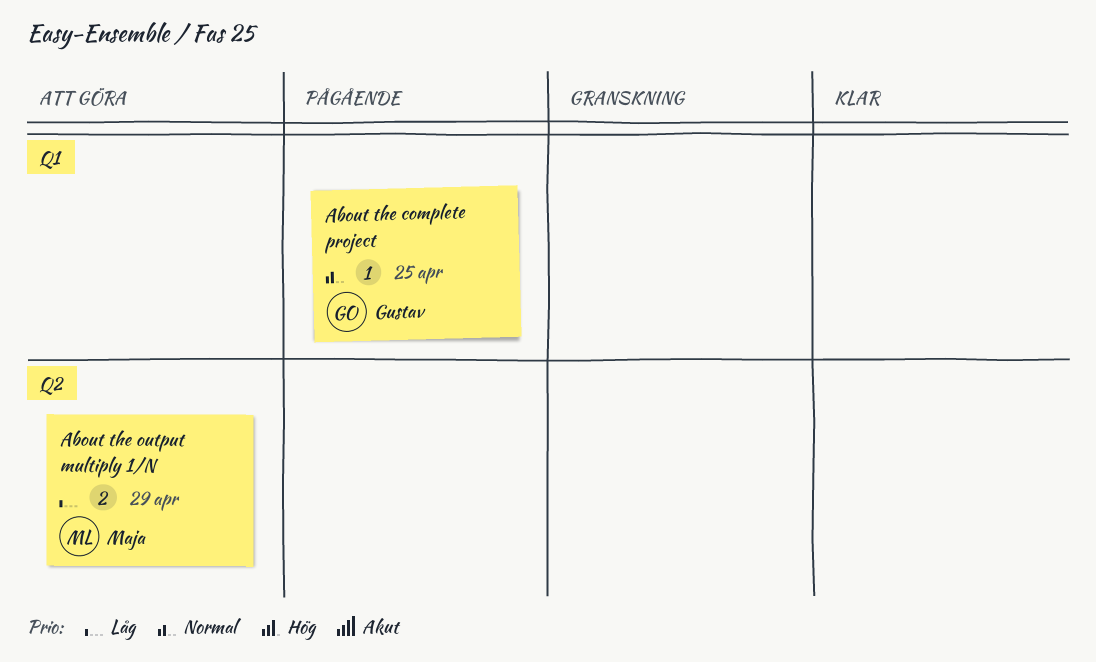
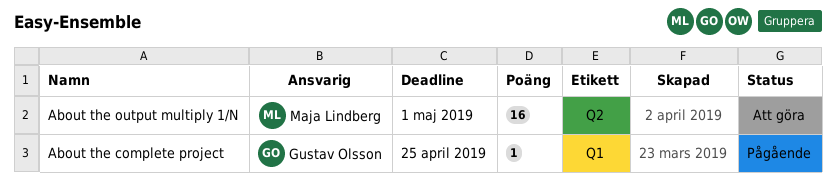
About the output multiply 1/N, estimate: 2 -> 16
About the output multiply 1/N, due: Apr 29 -> May 1

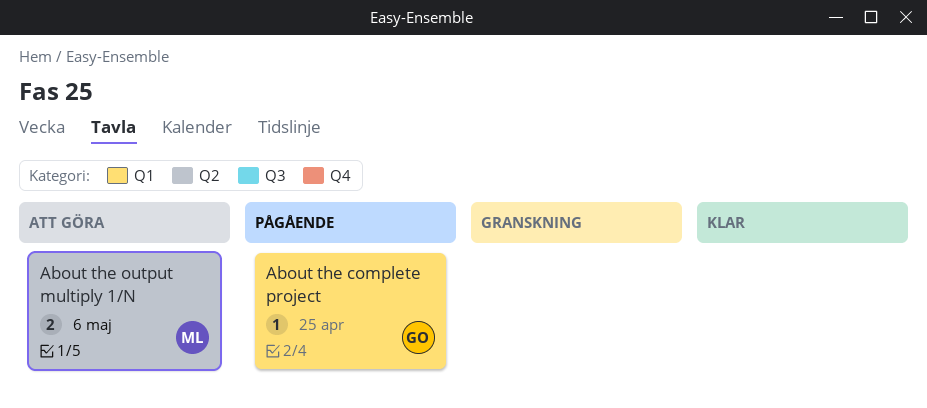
About the output multiply 1/N, estimate: 16 -> 2
About the output multiply 1/N, due: May 1 -> May 6

